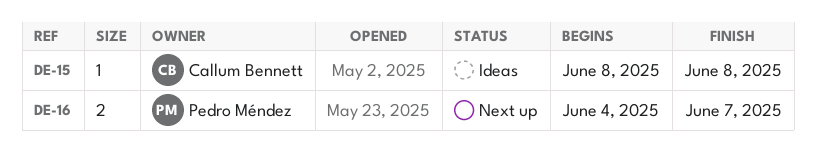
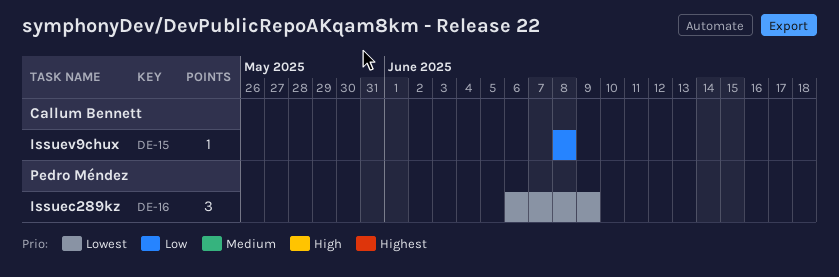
DE-16, estimate: 2 -> 3
DE-16, start: Jun 4 -> Jun 6
DE-16, due: Jun 7 -> Jun 9

